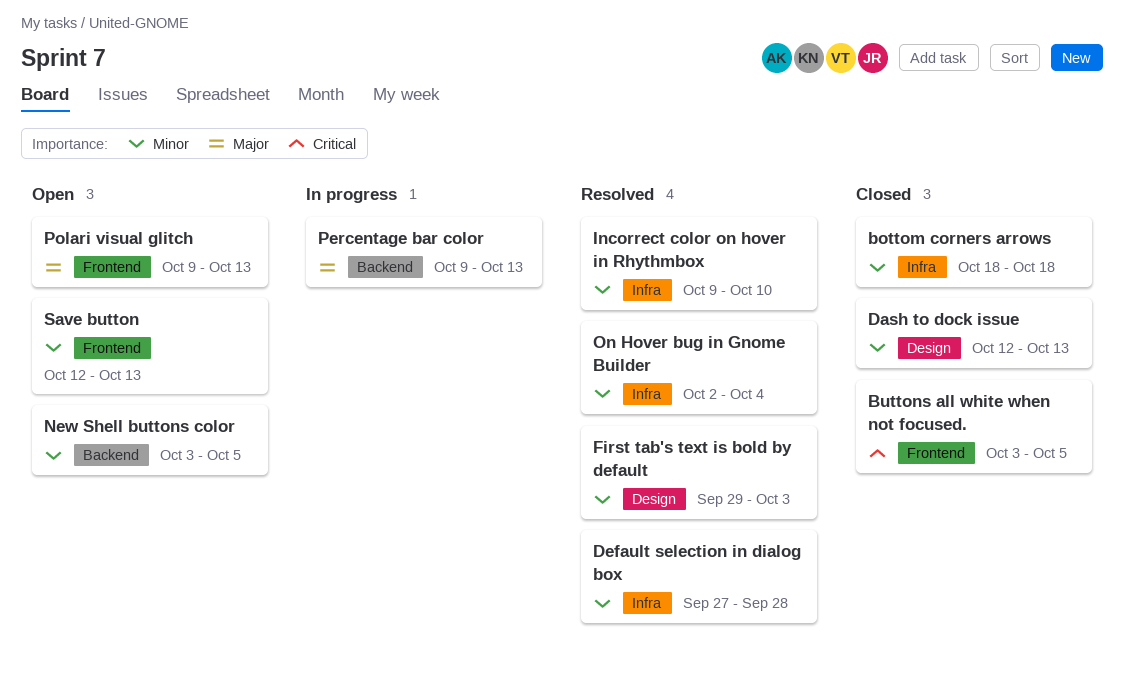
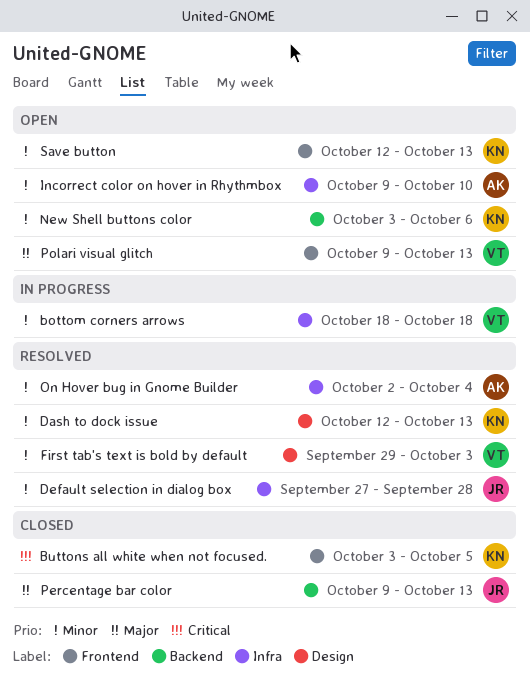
bottom corners arrows, status: Closed -> In progress
Dash to dock issue, status: Closed -> Resolved
Incorrect color on hover in Rhythmbox, status: Resolved -> Open
New Shell buttons color, due: Oct 5 -> Oct 6
Percentage bar color, status: In progress -> Closed

